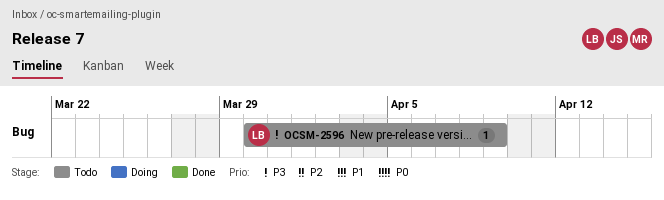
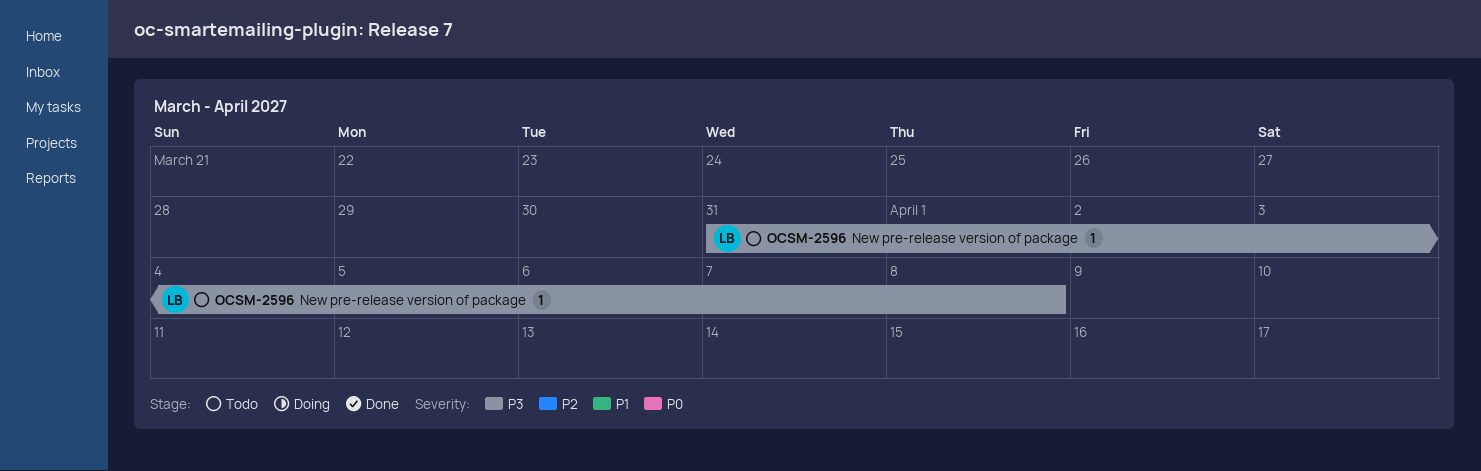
OCSM-2596, start: Mar 30 -> Mar 31
OCSM-2596, due: Apr 9 -> Apr 8

